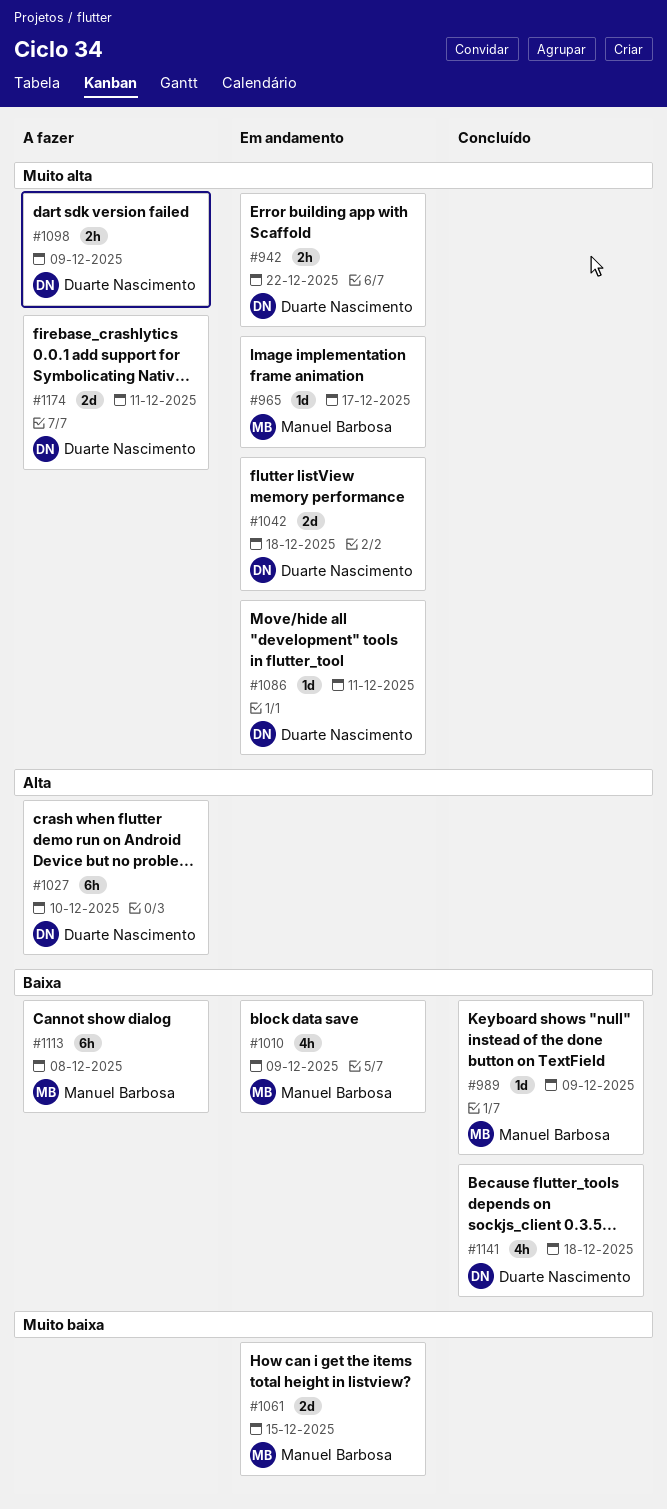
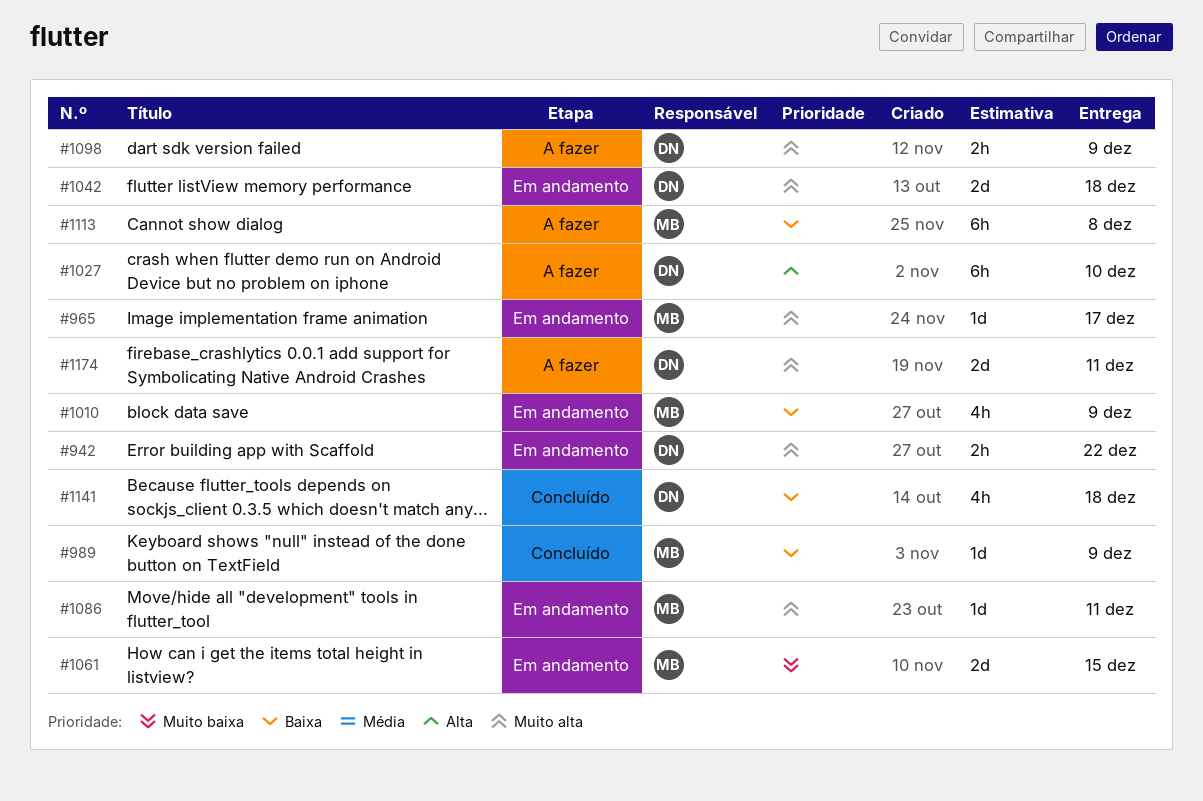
#1086, owner: Duarte Nascimento -> Manuel Barbosa

